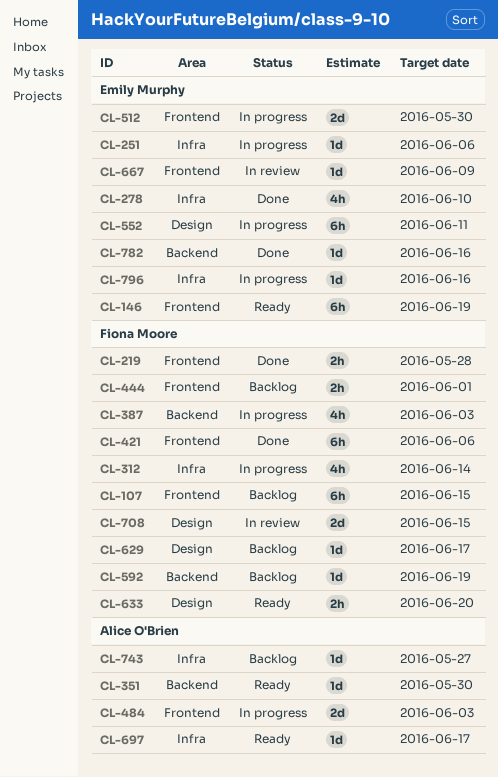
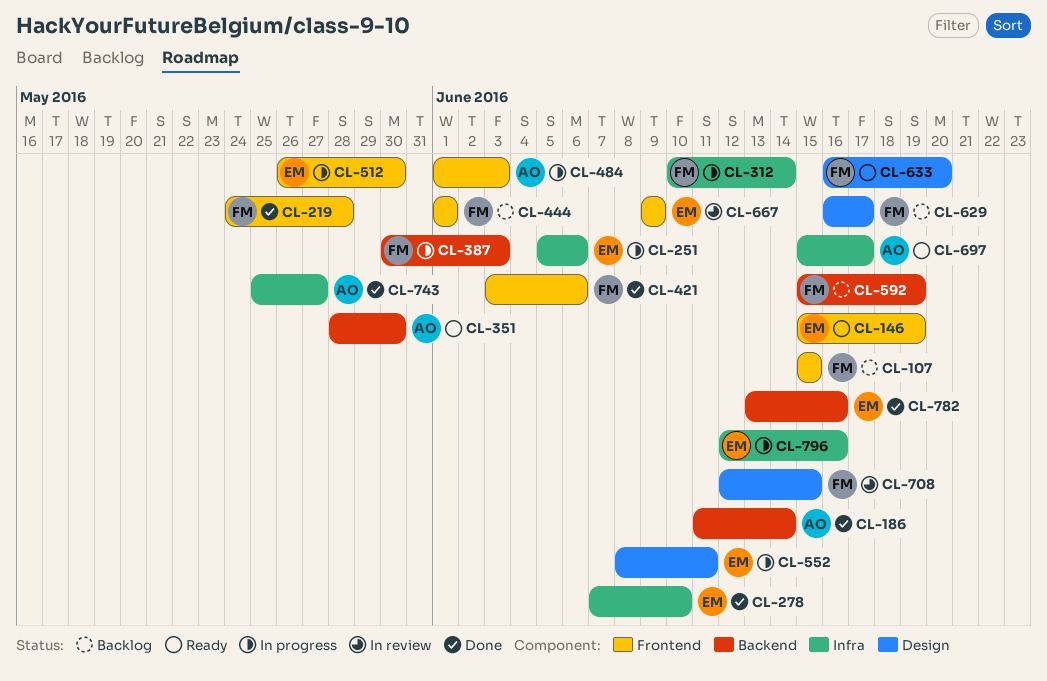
CL-186: none -> present
CL-743, status: Backlog -> Done

